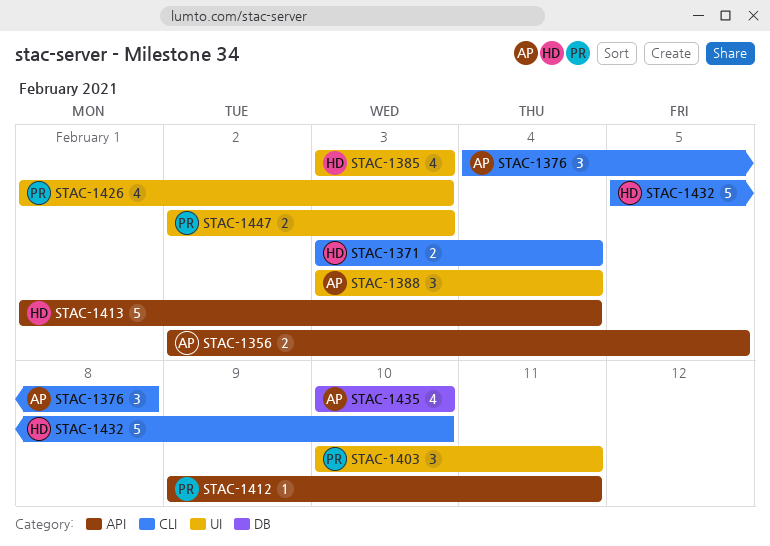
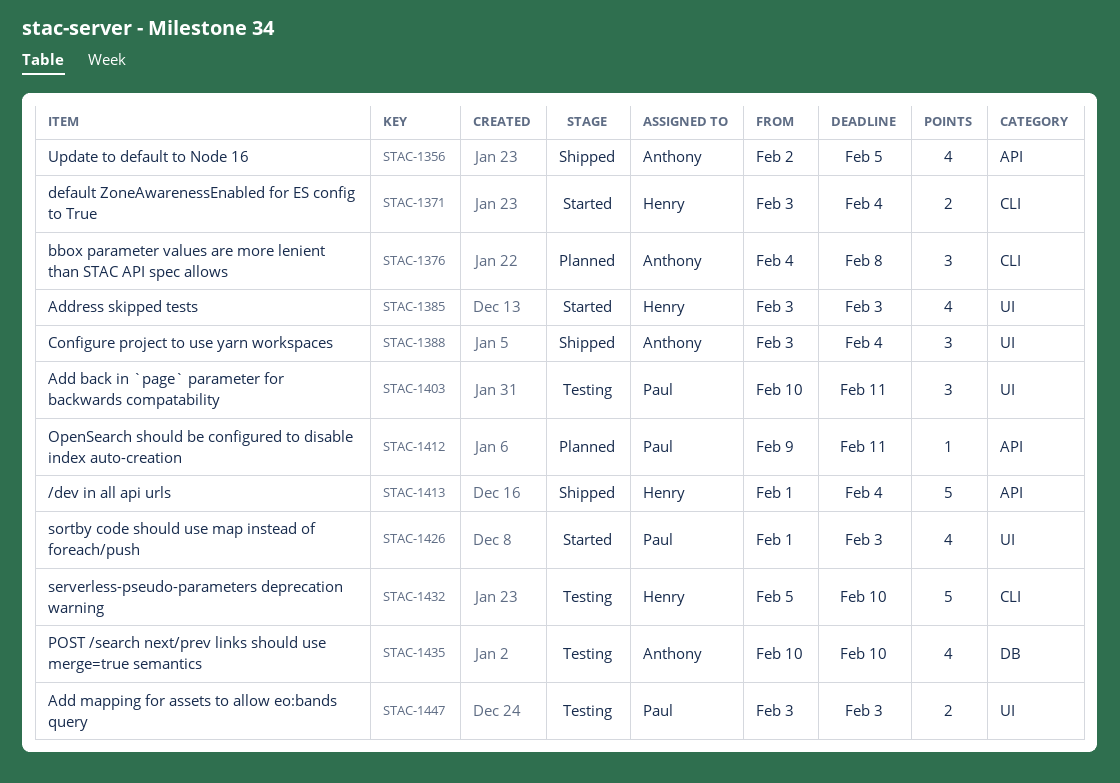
STAC-1356, estimate: 2 -> 4
STAC-1447, start: Feb 2 -> Feb 3

